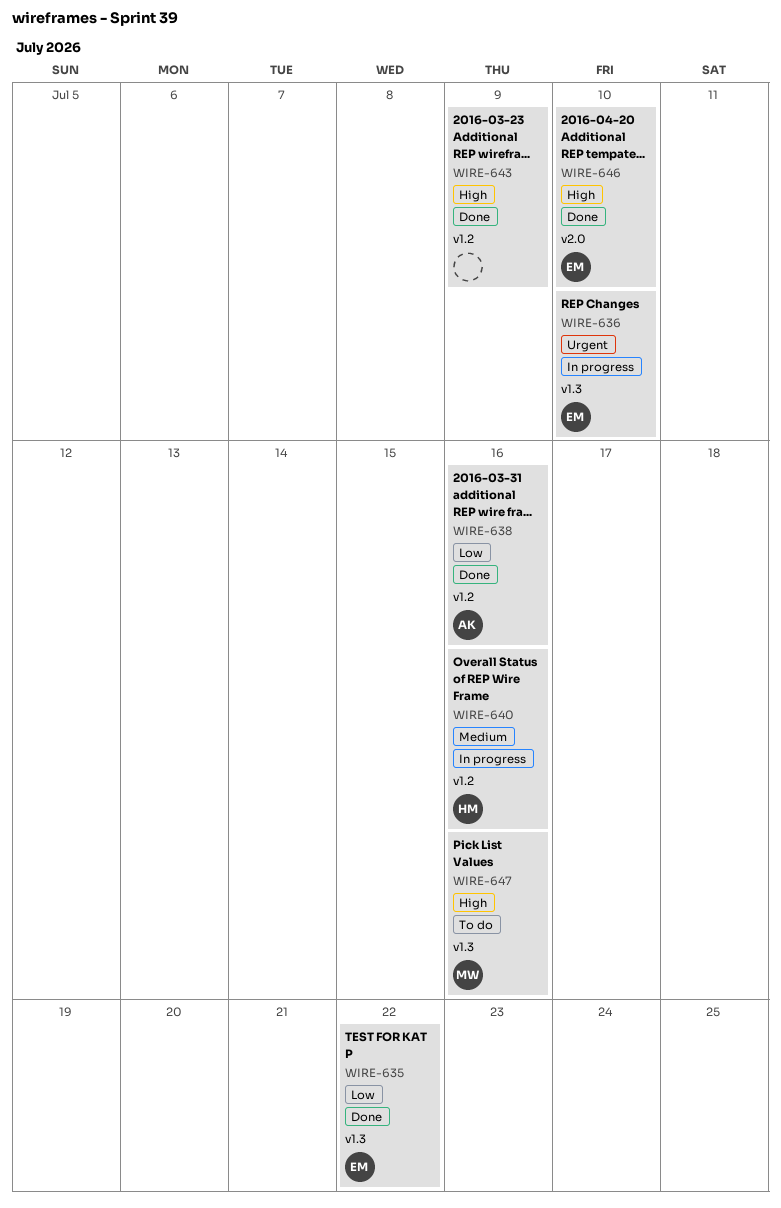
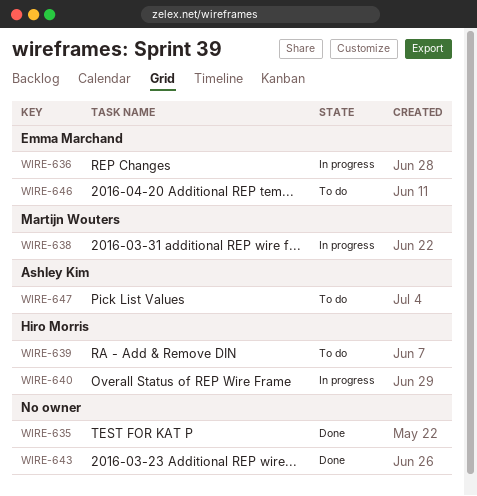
WIRE-635, owner: Emma Marchand -> none
WIRE-638, status: Done -> In progress
WIRE-638, owner: Ashley Kim -> Martijn Wouters
WIRE-639: none -> present
WIRE-646, status: Done -> To do
WIRE-647, owner: Martijn Wouters -> Ashley Kim

